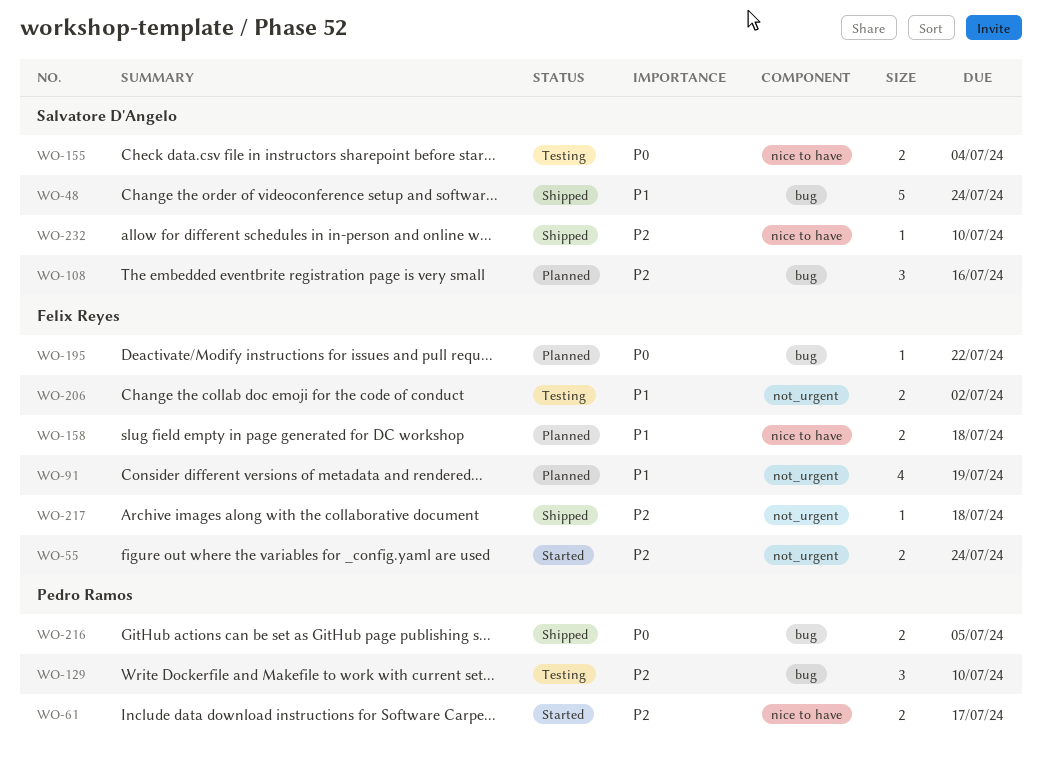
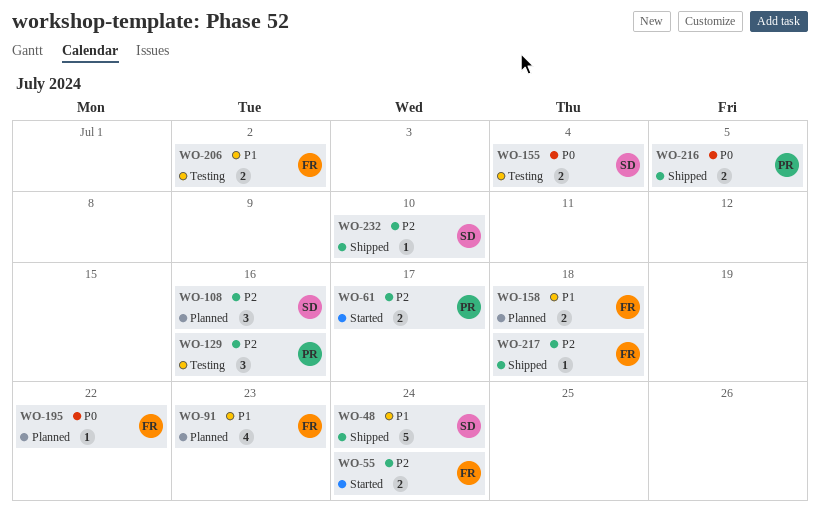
WO-91, due: Jul 19 -> Jul 23
WO-129, due: Jul 10 -> Jul 16

